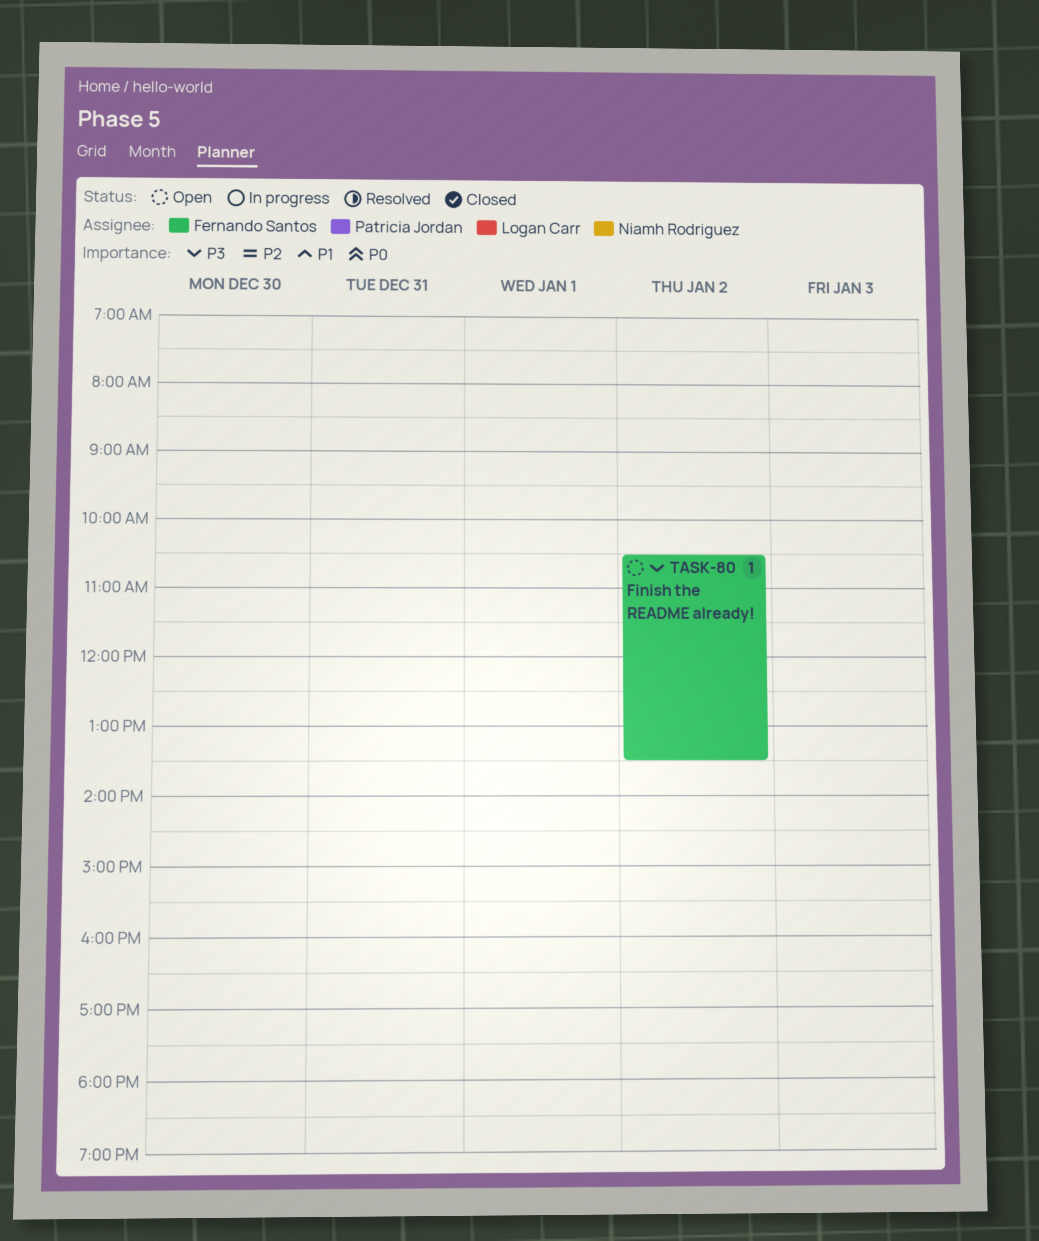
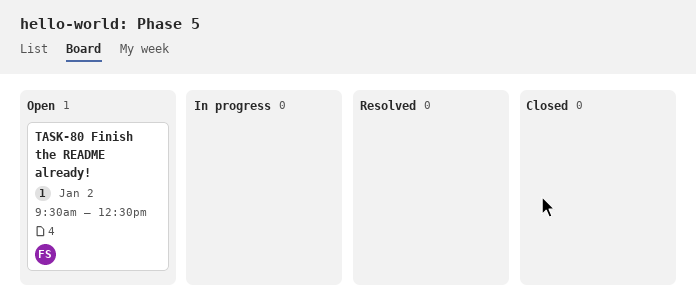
TASK-80, begins: 10:30 -> 09:30
TASK-80, ends: 13:30 -> 12:30

